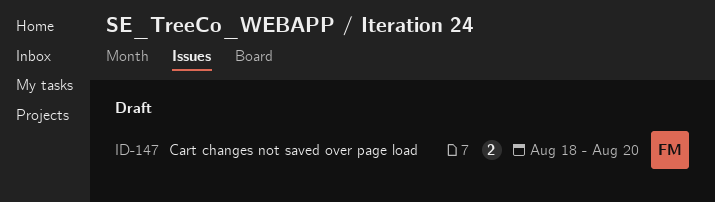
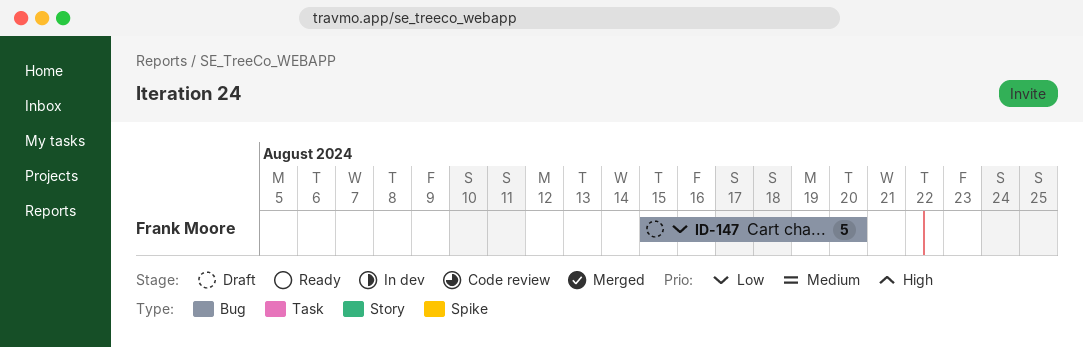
ID-147, estimate: 2 -> 5
ID-147, start: Aug 18 -> Aug 15

